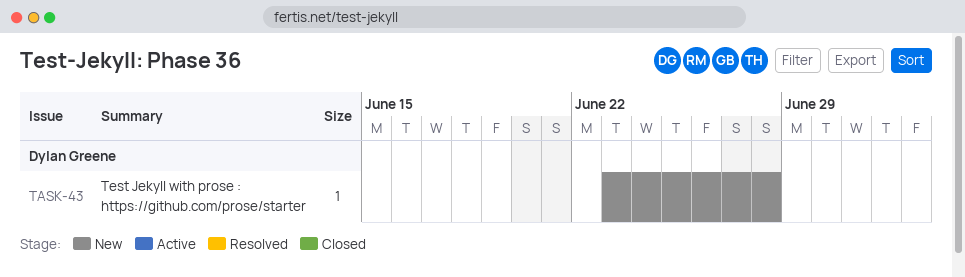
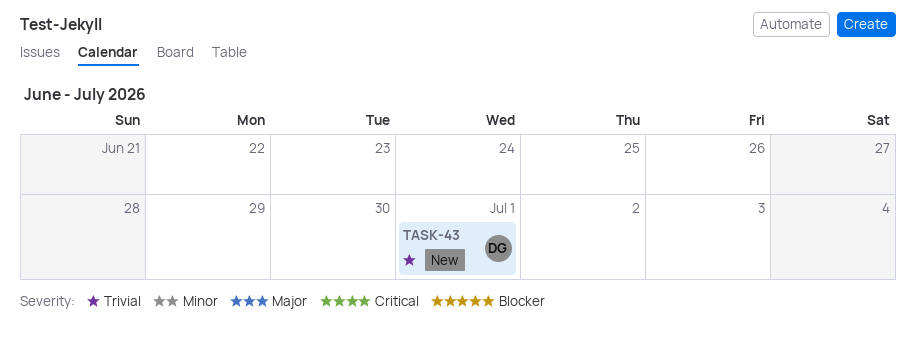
TASK-43, due: Jun 28 -> Jul 1

